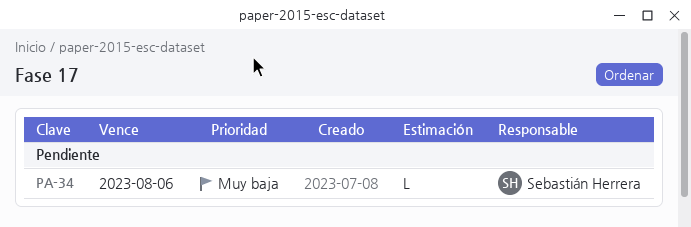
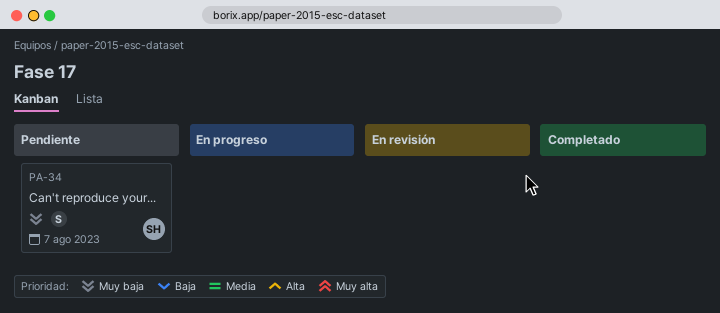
PA-34, estimate: L -> S
PA-34, due: Aug 6 -> Aug 7

